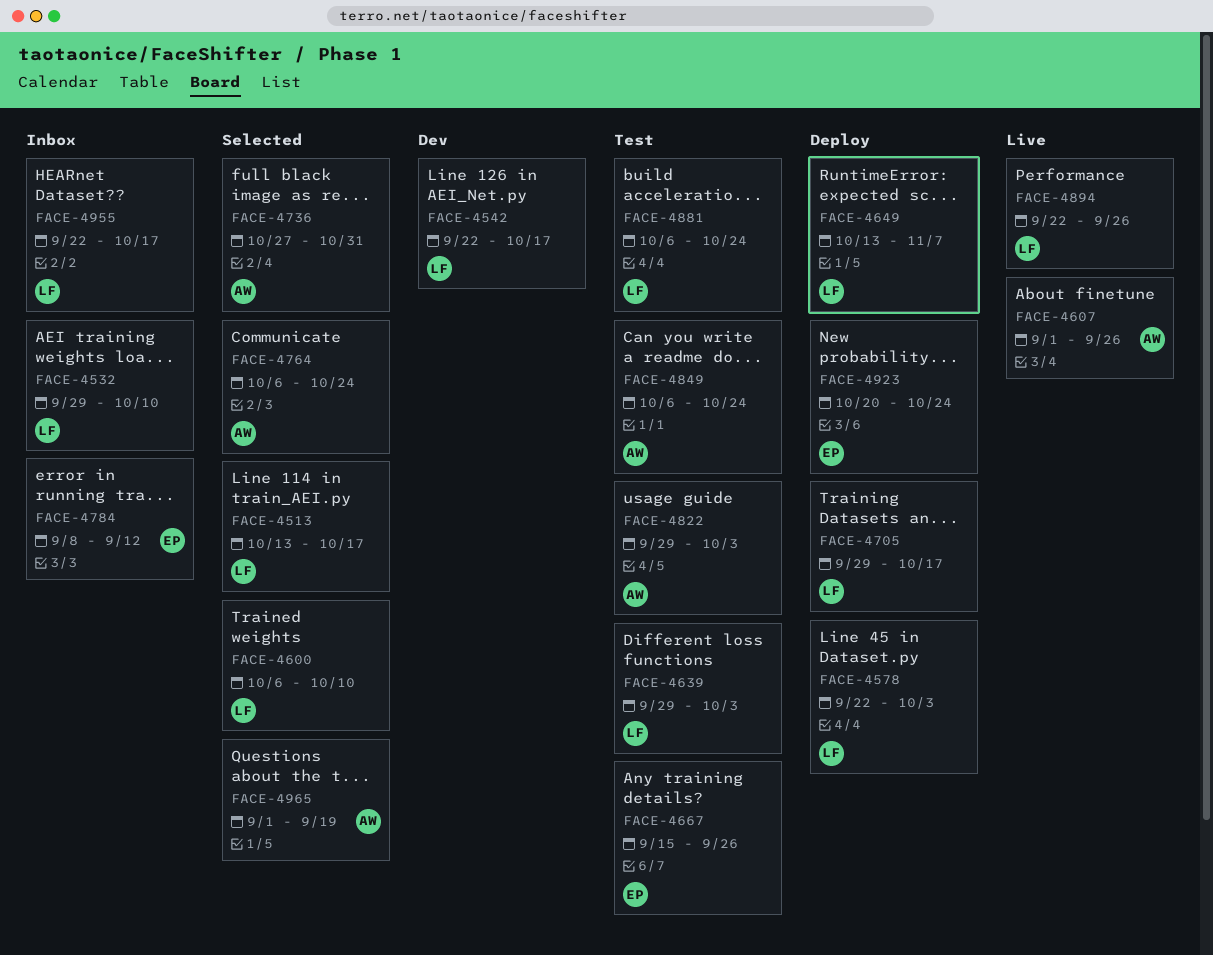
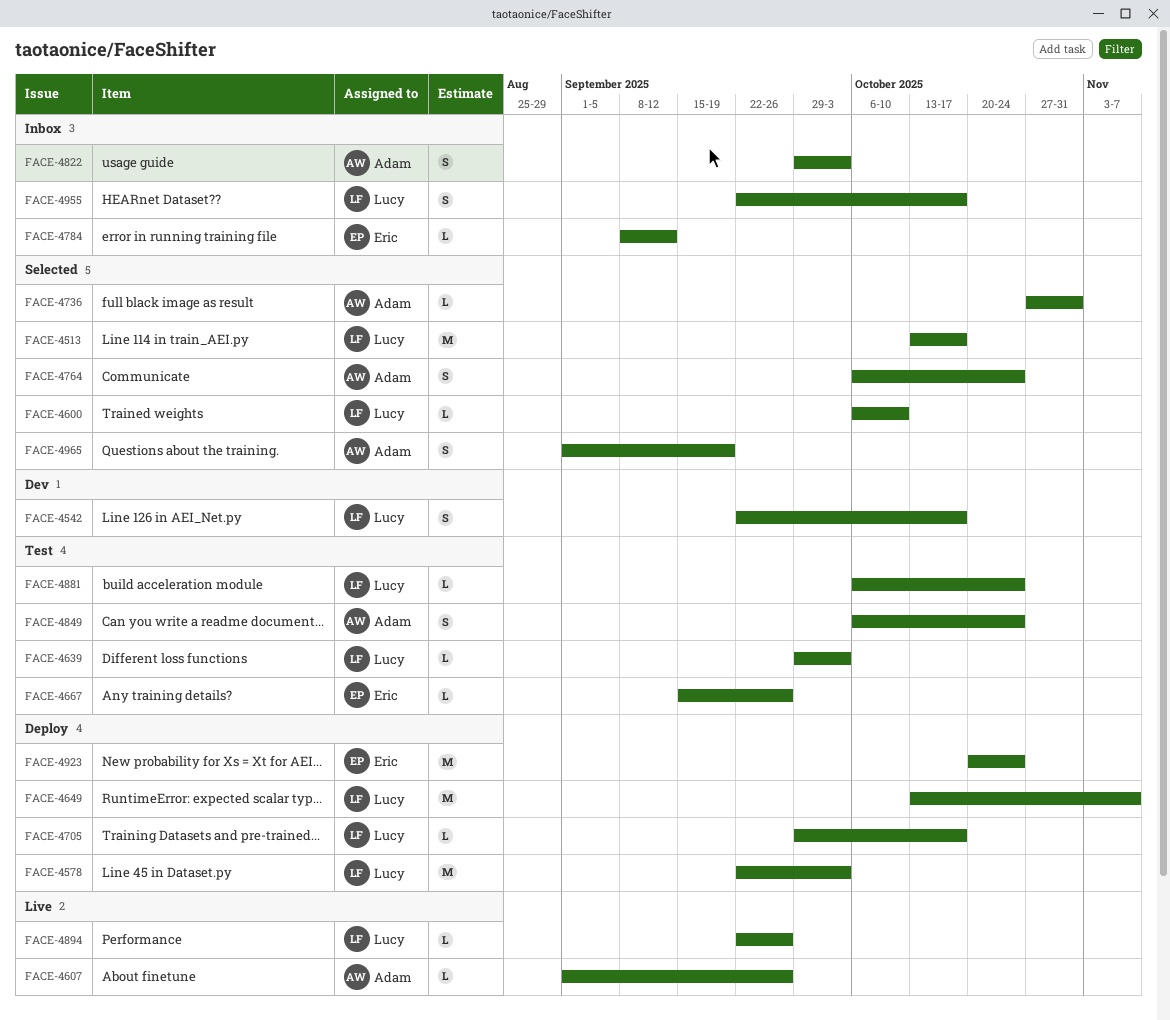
FACE-4532: present -> none
FACE-4822, status: Test -> Inbox

